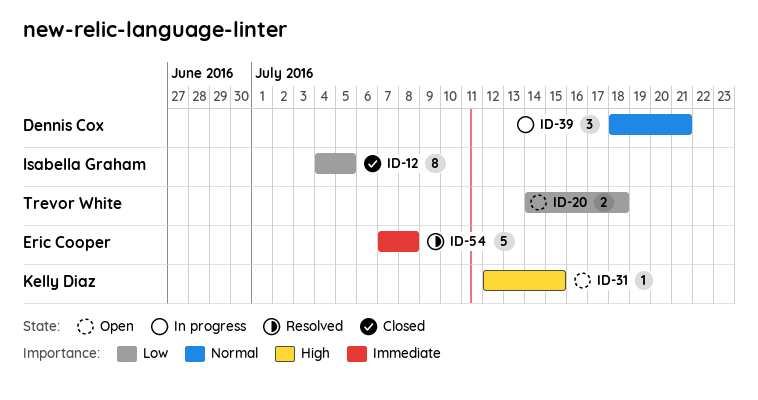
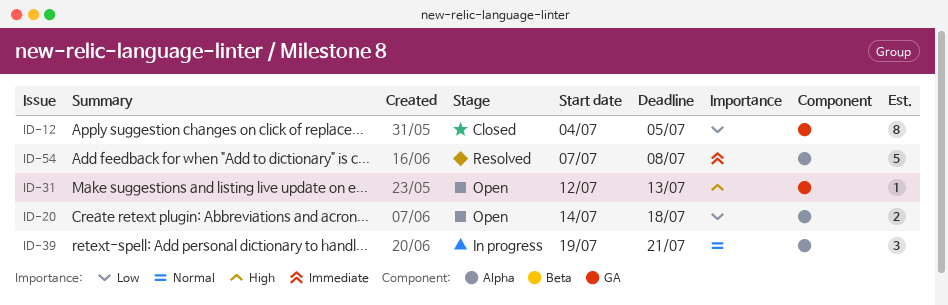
ID-31, due: Jul 15 -> Jul 13
ID-39, start: Jul 18 -> Jul 19

